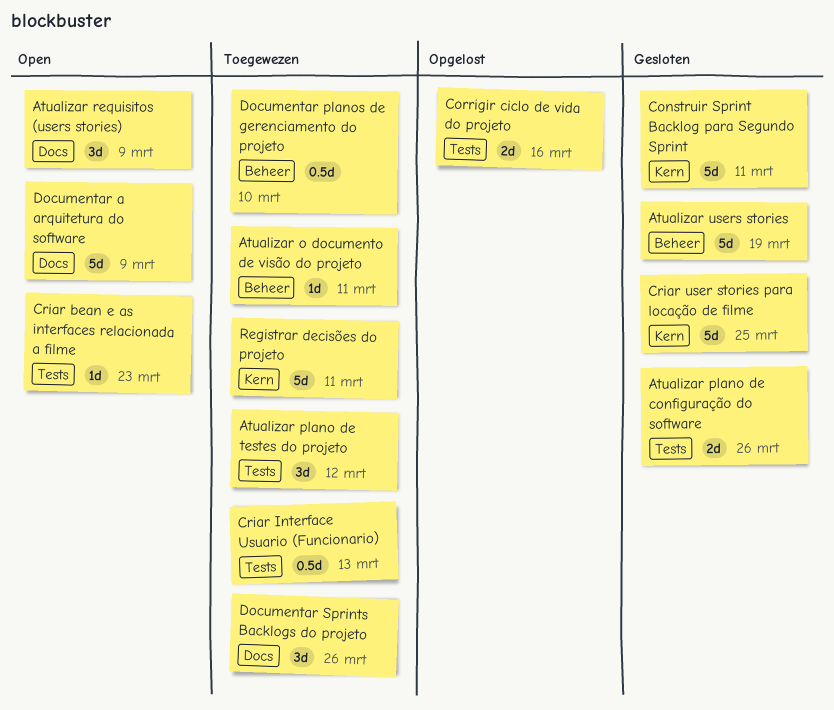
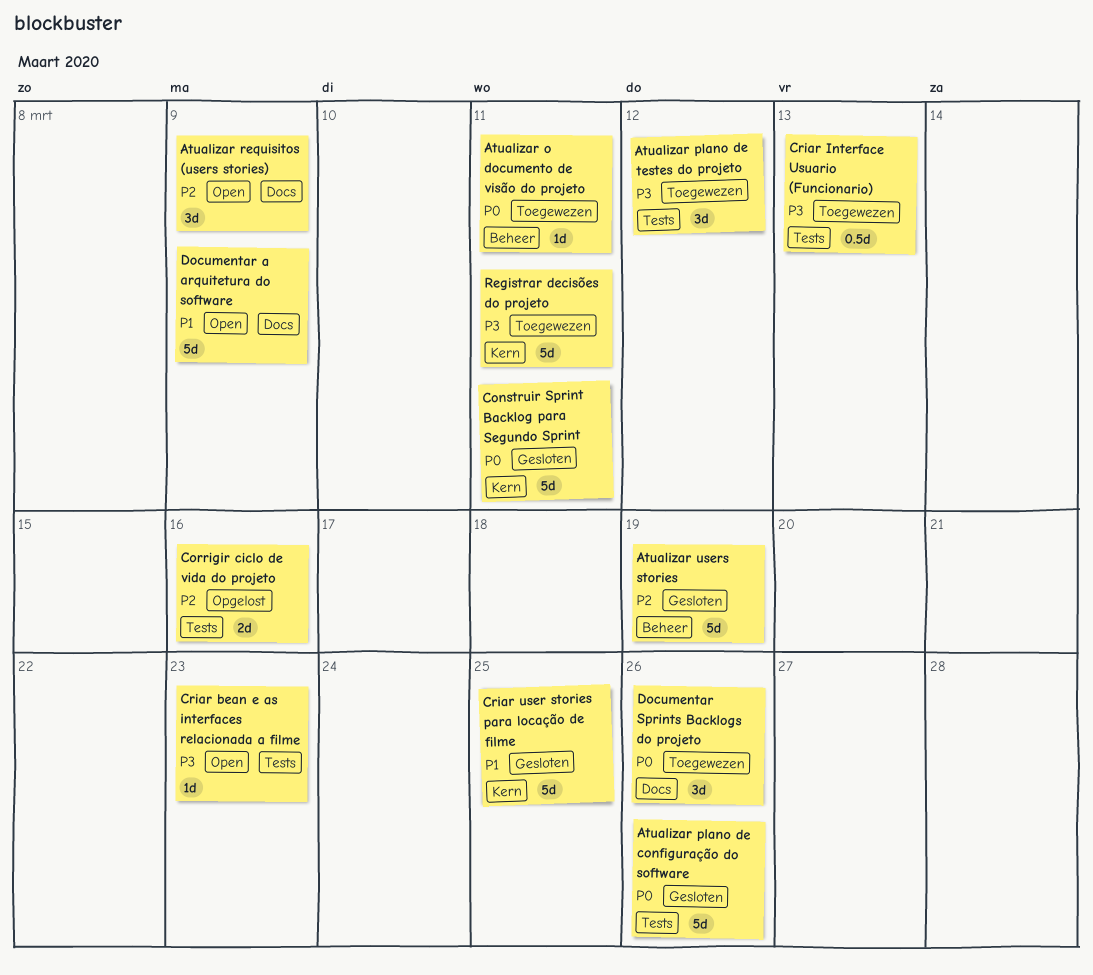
Atualizar plano de configuração do software, estimate: 2d -> 5d
Documentar planos de gerenciamento do projeto: present -> none

